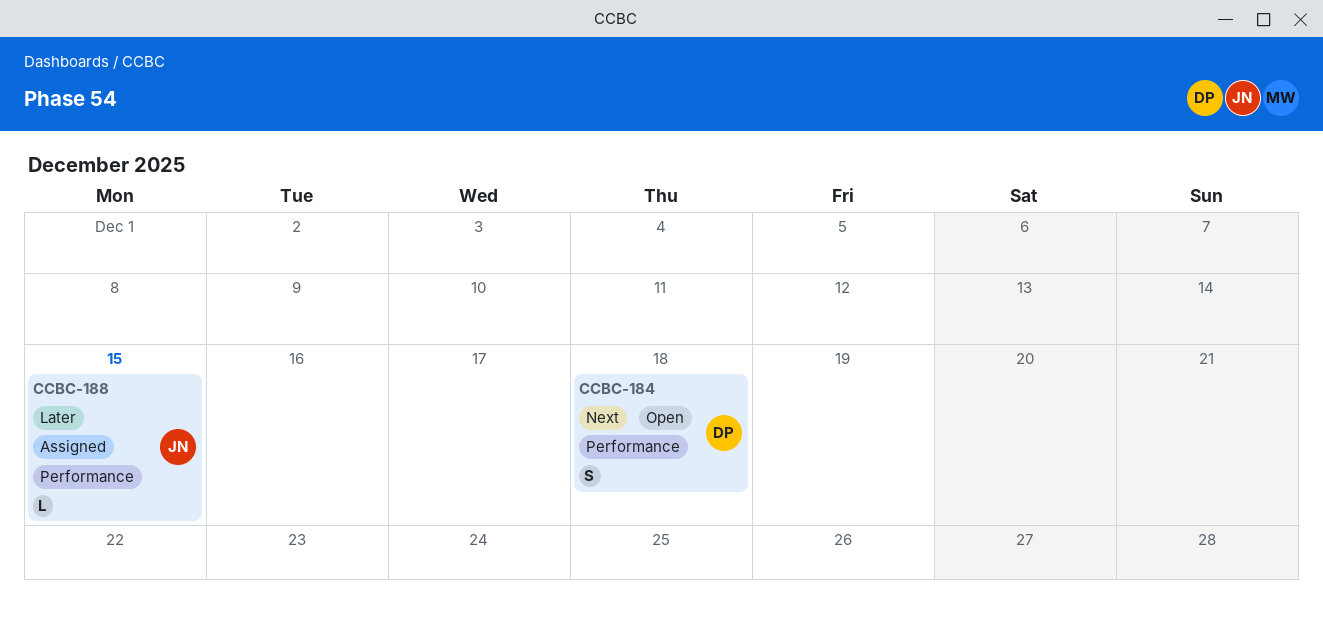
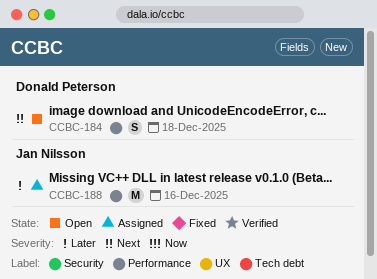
CCBC-188, estimate: L -> M
CCBC-188, due: Dec 15 -> Dec 16

